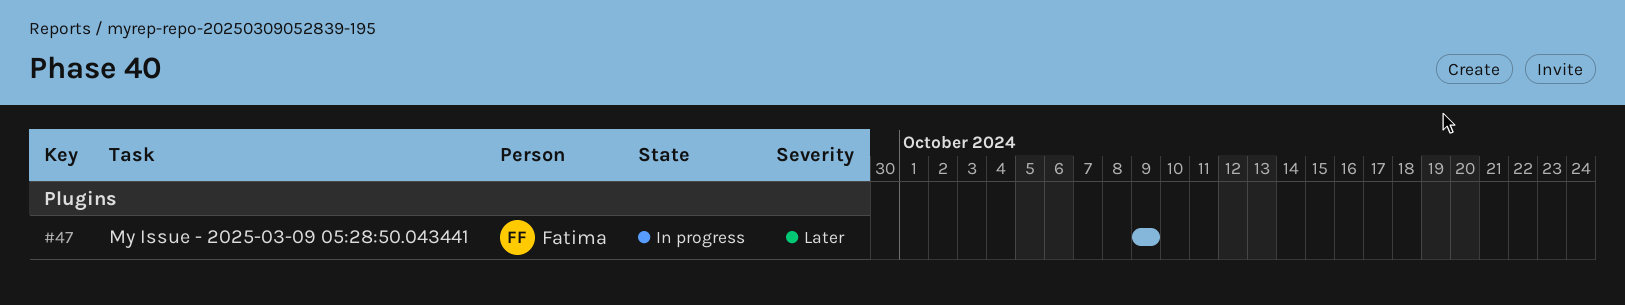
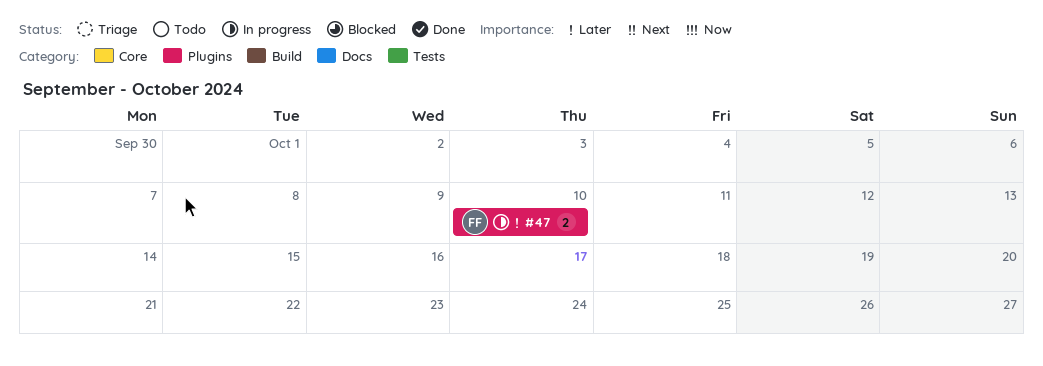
#47, start: Oct 9 -> Oct 10
#47, due: Oct 9 -> Oct 10

